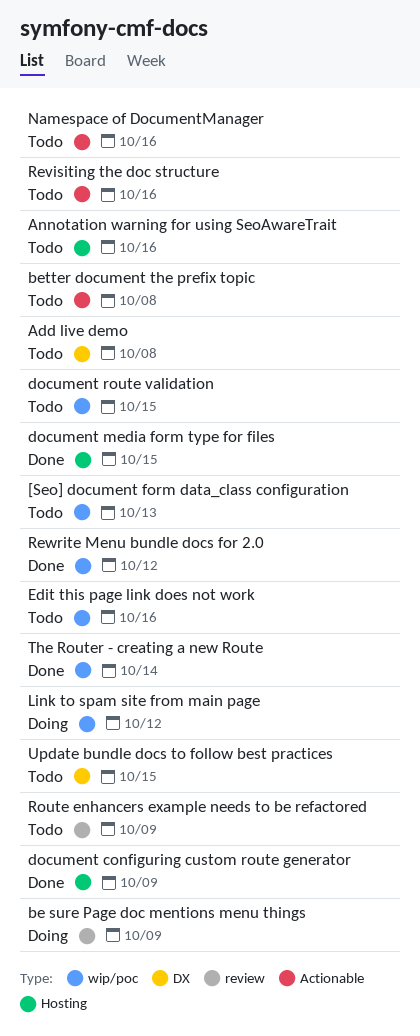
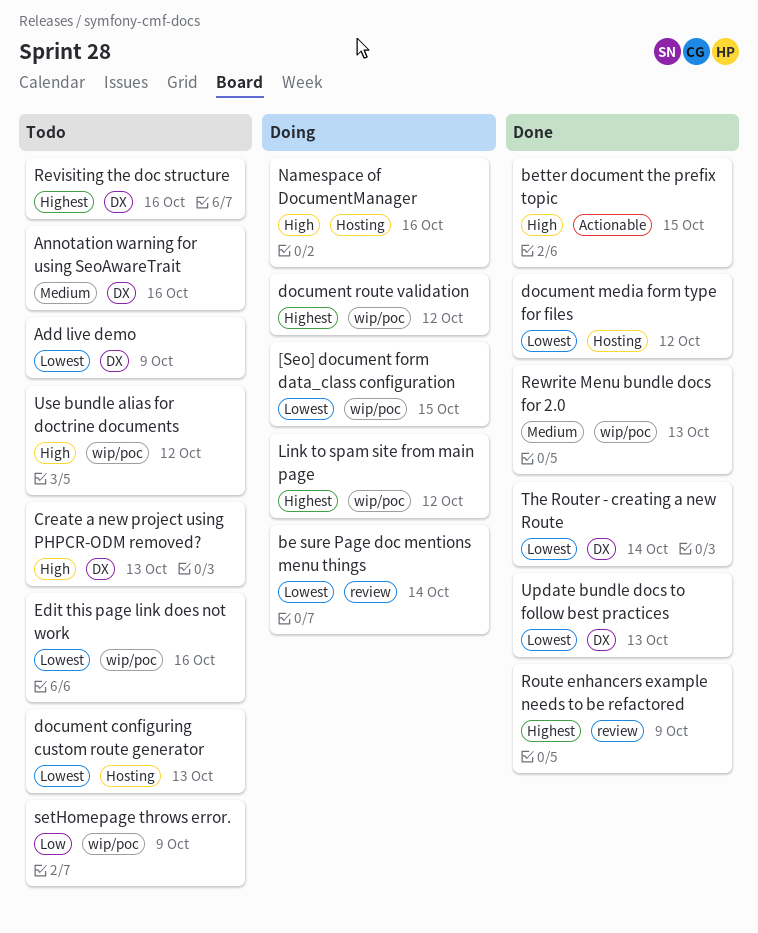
[Seo] document form data_class configuration, status: Todo -> Doing
[Seo] document form data_class configuration, due: Oct 13 -> Oct 15
Add live demo, due: Oct 8 -> Oct 9
Annotation warning for using SeoAwareTrait, label: Hosting -> DX
be sure Page doc mentions menu things, due: Oct 9 -> Oct 14
better document the prefix topic, status: Todo -> Done
better document the prefix topic, due: Oct 8 -> Oct 15
Create a new project using PHPCR-ODM removed?: none -> present
document configuring custom route generator, status: Done -> Todo
document configuring custom route generator, due: Oct 9 -> Oct 13
document media form type for files, due: Oct 15 -> Oct 12
document route validation, status: Todo -> Doing
document route validation, due: Oct 15 -> Oct 12
Namespace of DocumentManager, status: Todo -> Doing
Namespace of DocumentManager, label: Actionable -> Hosting
Revisiting the doc structure, label: Actionable -> DX
Rewrite Menu bundle docs for 2.0, due: Oct 12 -> Oct 13
Route enhancers example needs to be refactored, status: Todo -> Done
setHomepage throws error.: none -> present
The Router - creating a new Route, label: wip/poc -> DX
Update bundle docs to follow best practices, status: Todo -> Done
Update bundle docs to follow best practices, due: Oct 15 -> Oct 13
Use bundle alias for doctrine documents: none -> present

